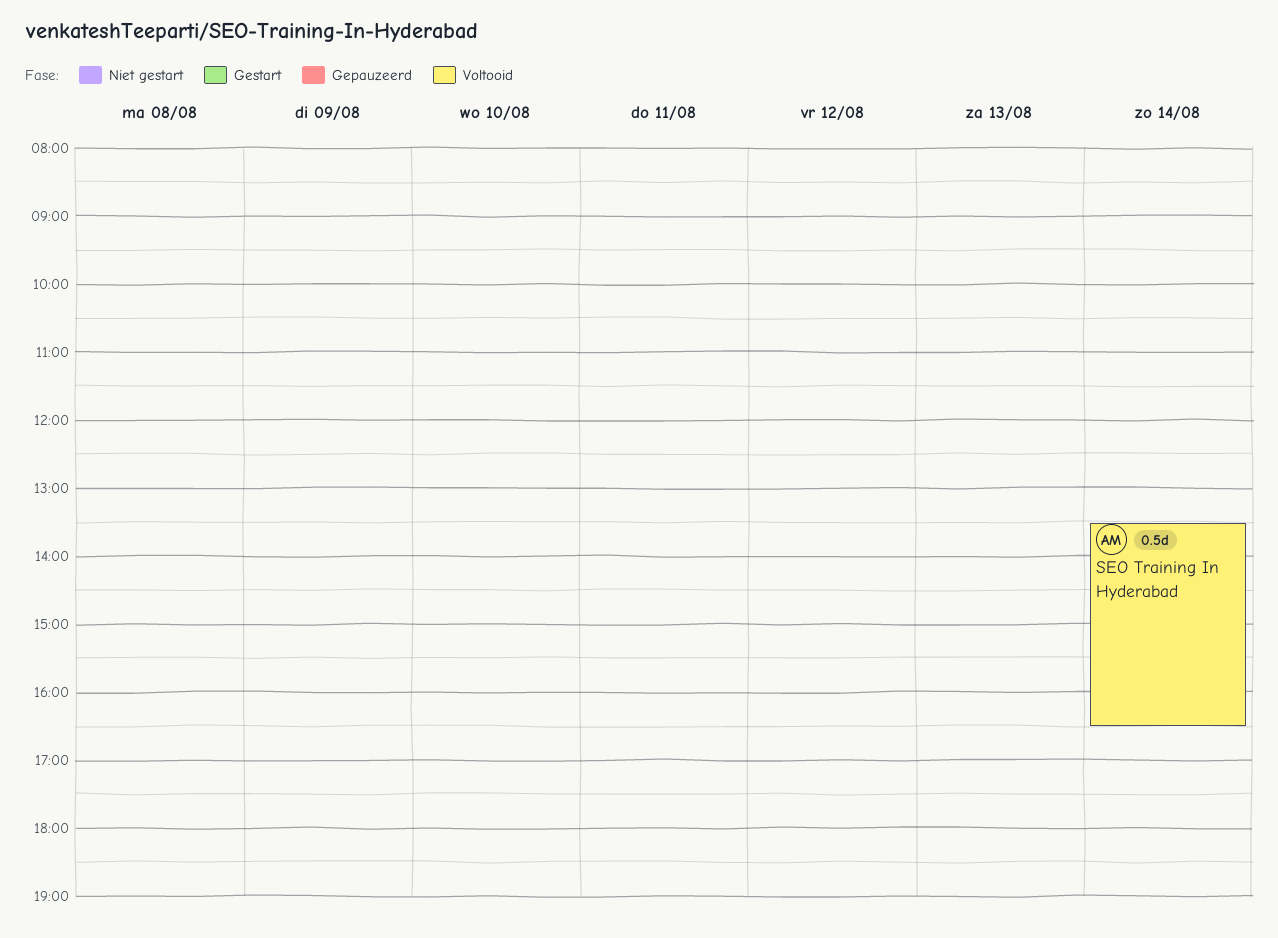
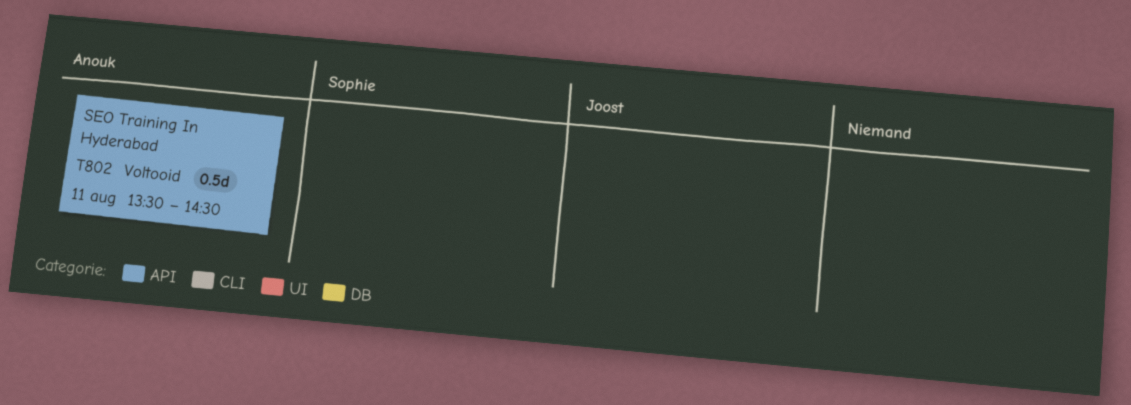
SEO Training In Hyderabad, day: Aug 14 -> Aug 11
SEO Training In Hyderabad, ends: 16:30 -> 14:30

